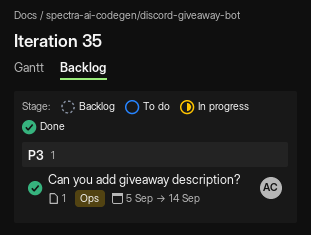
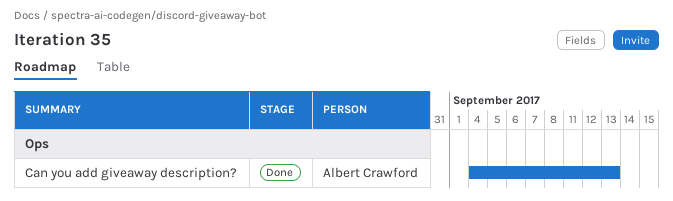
Can you add giveaway description?, start: Sep 5 -> Sep 4
Can you add giveaway description?, due: Sep 14 -> Sep 13

